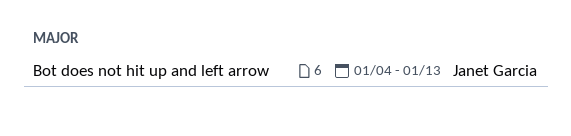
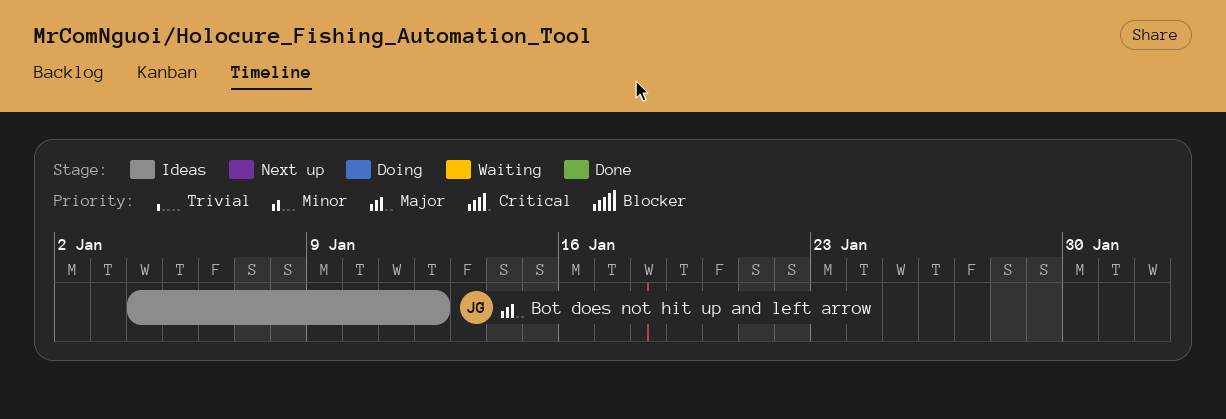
Bot does not hit up and left arrow, due: Jan 13 -> Jan 12

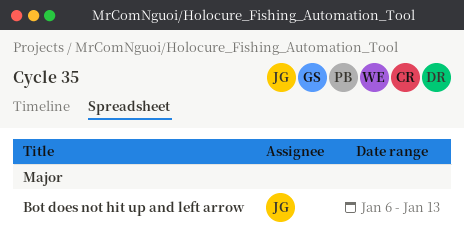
Bot does not hit up and left arrow, start: Jan 4 -> Jan 6
Bot does not hit up and left arrow, due: Jan 12 -> Jan 13

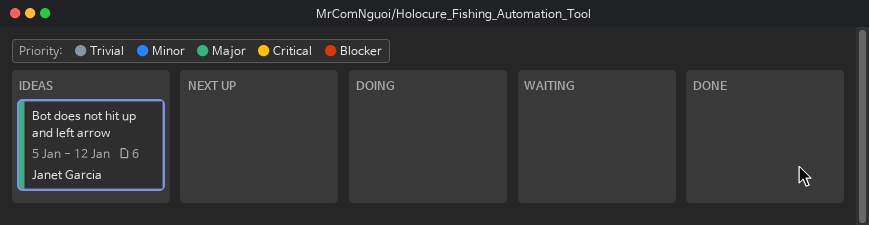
Bot does not hit up and left arrow, start: Jan 6 -> Jan 5
Bot does not hit up and left arrow, due: Jan 13 -> Jan 12

